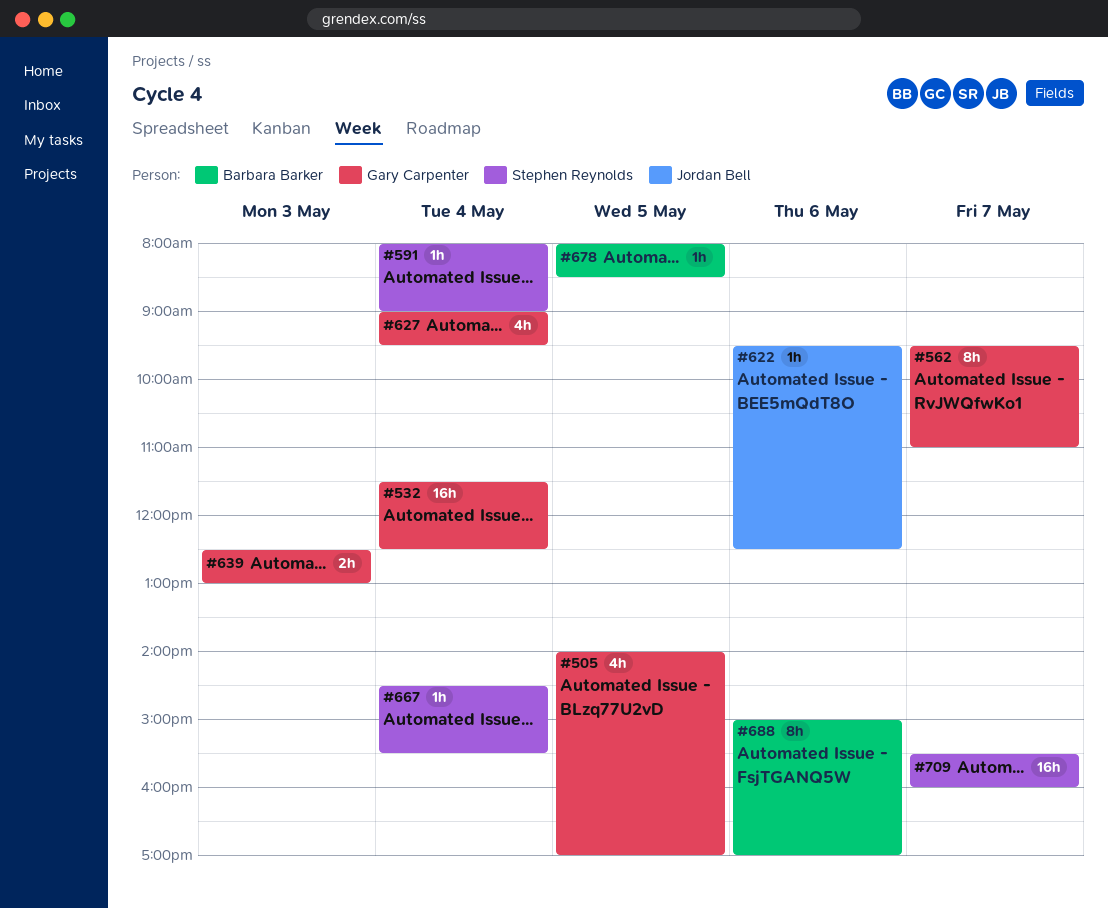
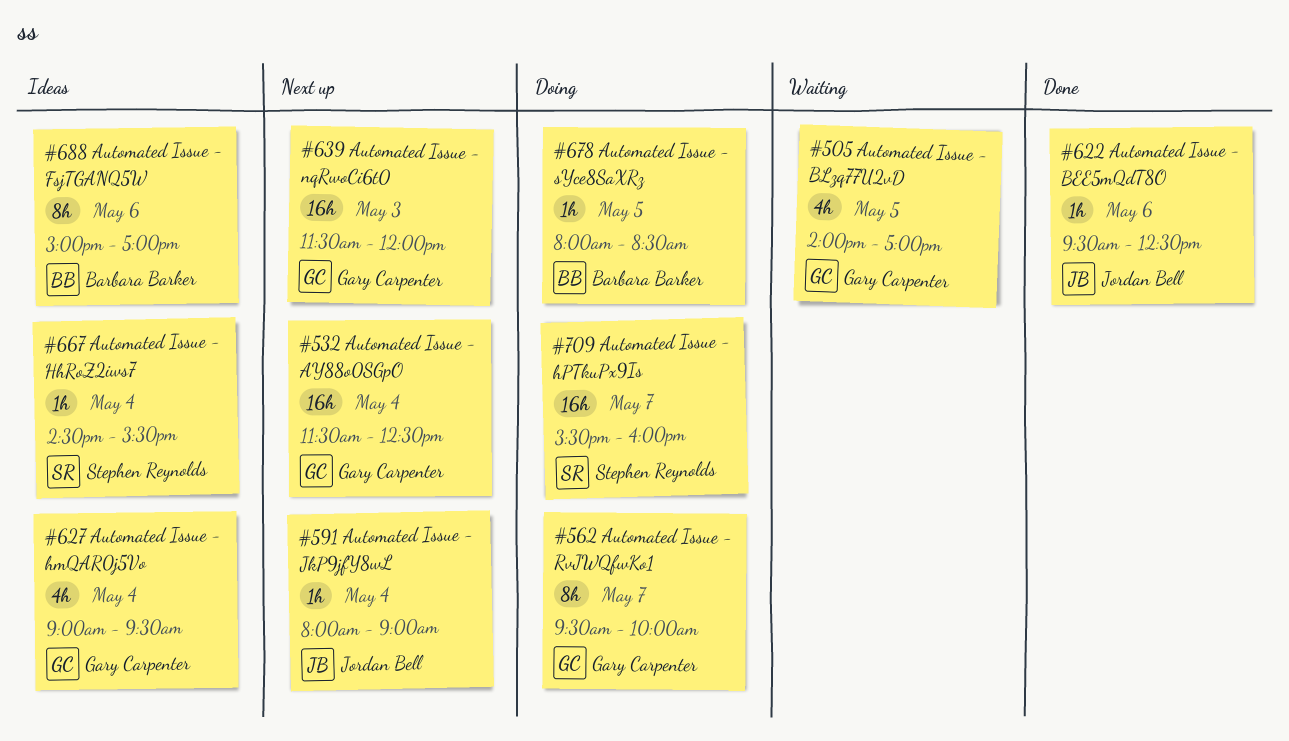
#562, ends: 11:00 -> 10:00
#591, owner: Stephen Reynolds -> Jordan Bell
#639, estimate: 2h -> 16h
#639, begins: 12:30 -> 11:30
#639, ends: 13:00 -> 12:00

